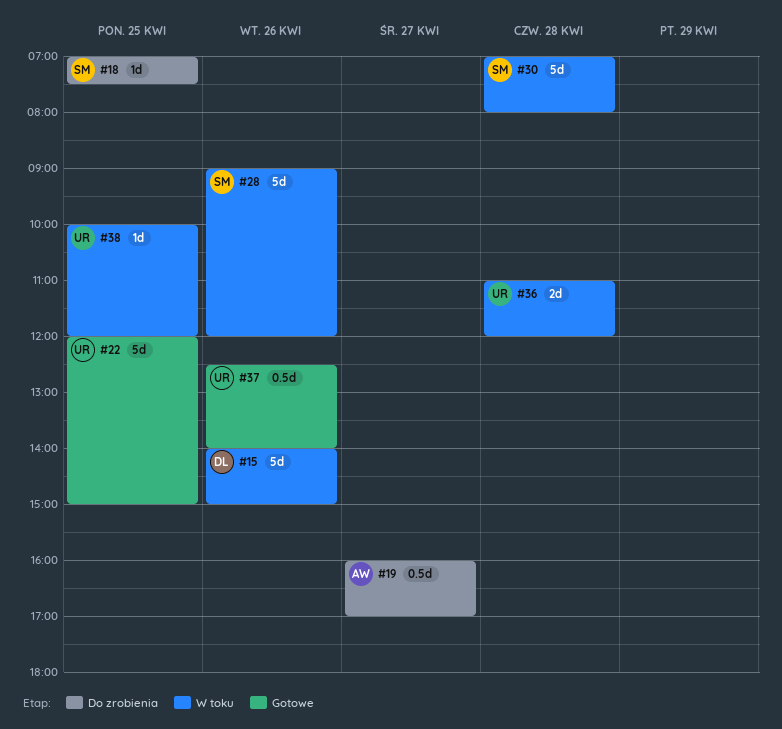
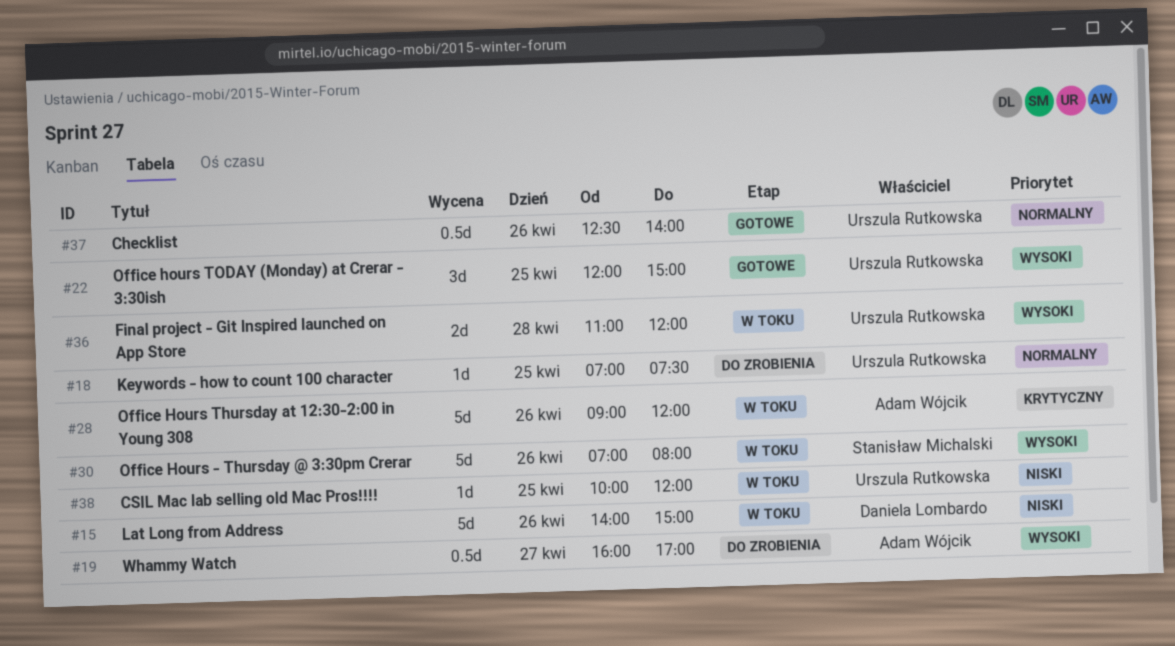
#18, owner: Stanisław Michalski -> Urszula Rutkowska
#22, estimate: 5d -> 3d
#28, owner: Stanisław Michalski -> Adam Wójcik
#30, day: Apr 28 -> Apr 26

